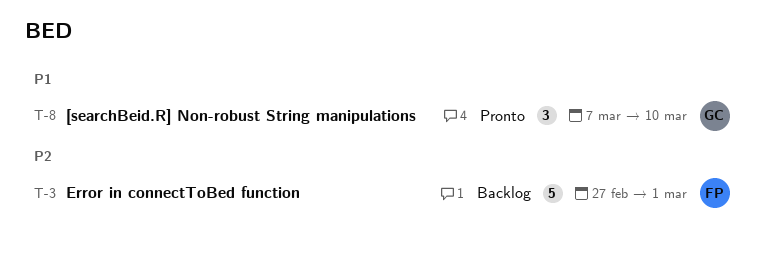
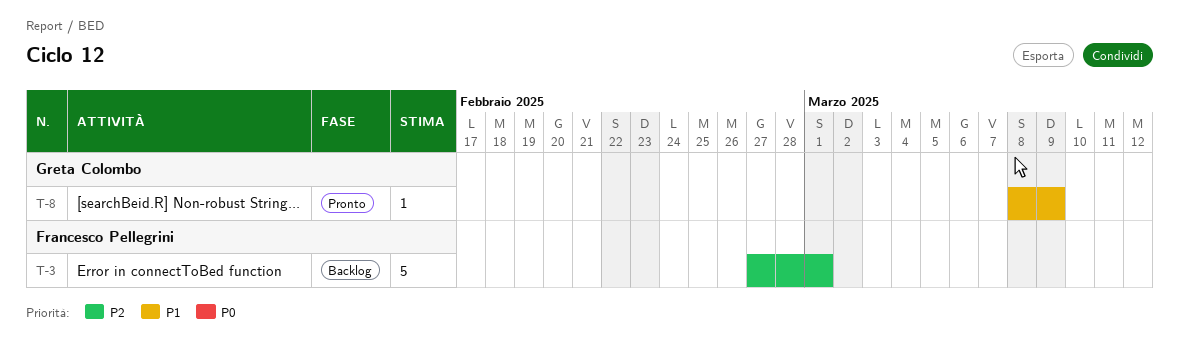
T-8, estimate: 3 -> 1
T-8, start: Mar 7 -> Mar 8
T-8, due: Mar 10 -> Mar 9

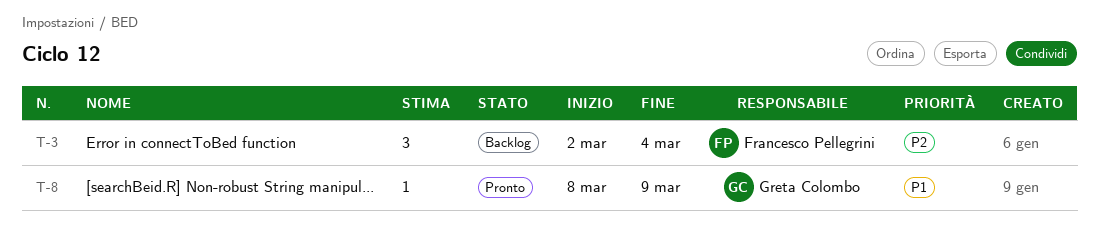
T-3, estimate: 5 -> 3
T-3, start: Feb 27 -> Mar 2
T-3, due: Mar 1 -> Mar 4

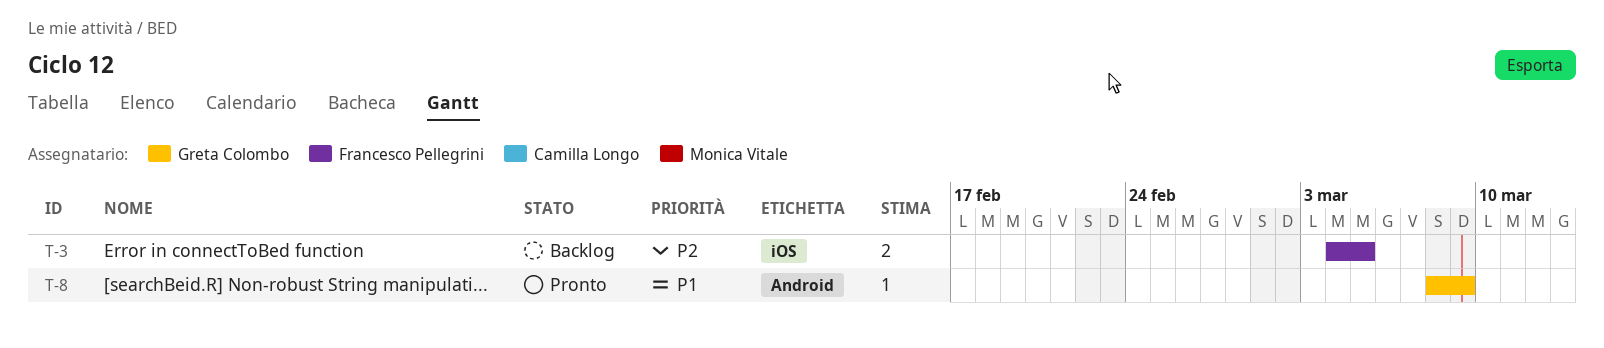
T-3, estimate: 3 -> 2
T-3, start: Mar 2 -> Mar 4
T-3, due: Mar 4 -> Mar 5

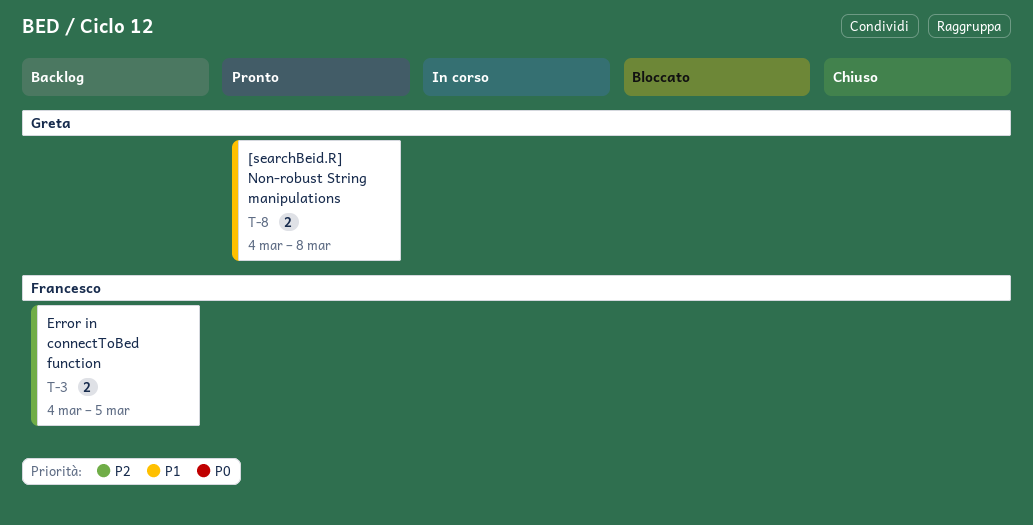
T-8, estimate: 1 -> 2
T-8, start: Mar 8 -> Mar 4
T-8, due: Mar 9 -> Mar 8

